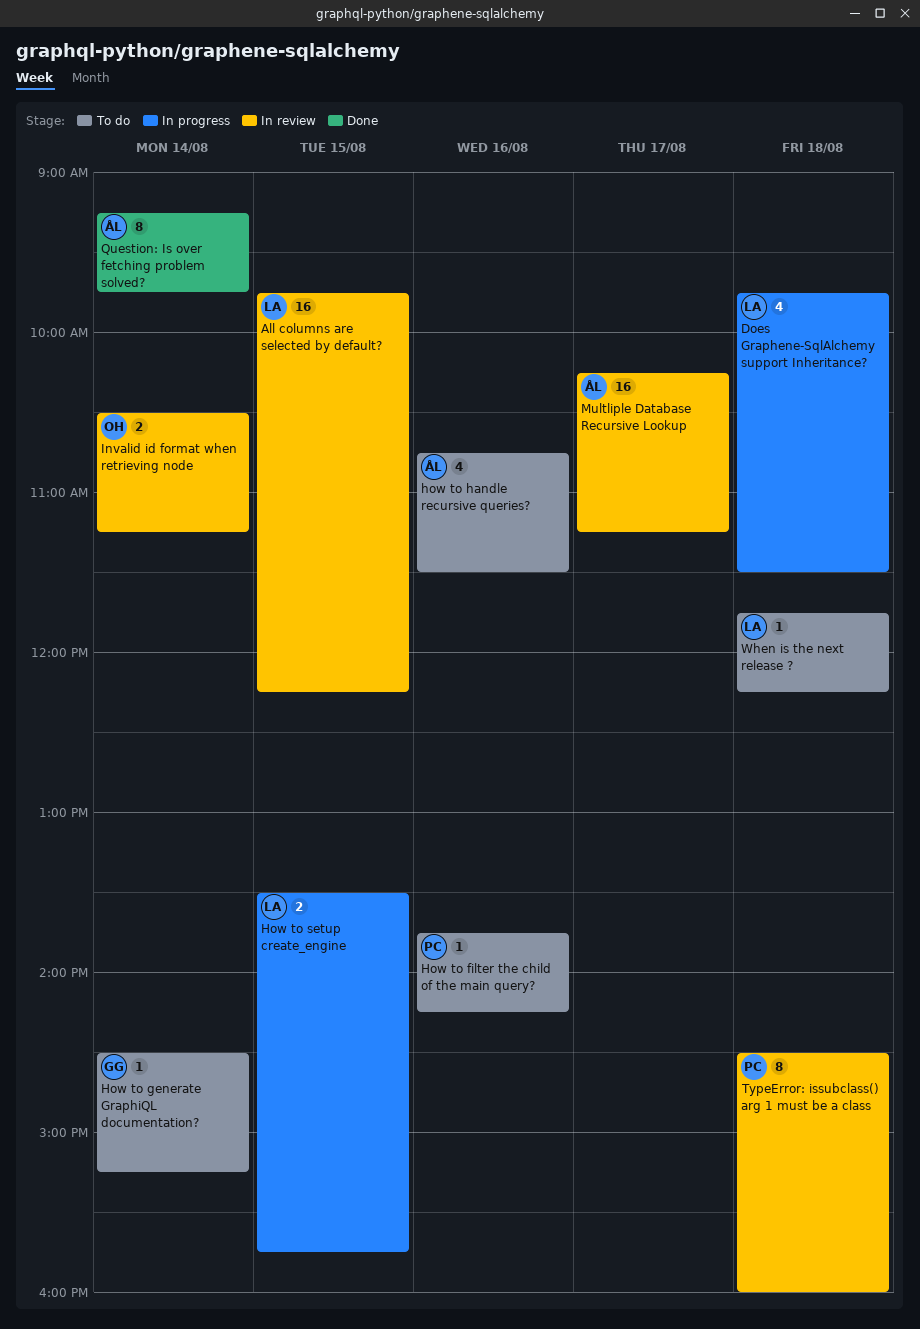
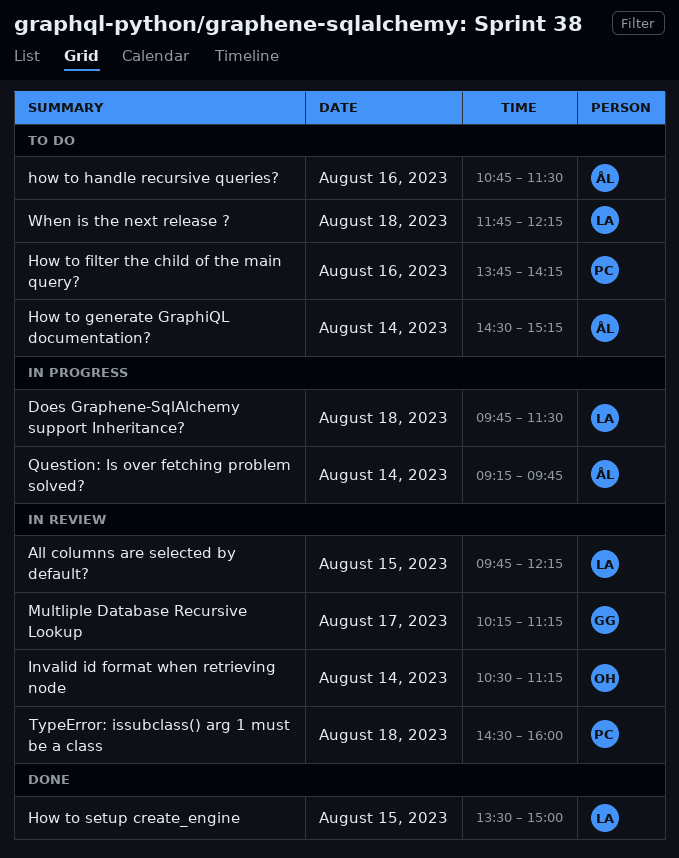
How to generate GraphiQL documentation?, owner: GG -> ÅL
How to setup create_engine, status: In progress -> Done
How to setup create_engine, ends: 15:45 -> 15:00
Multliple Database Recursive Lookup, owner: ÅL -> GG
Question: Is over fetching problem solved?, status: Done -> In progress

